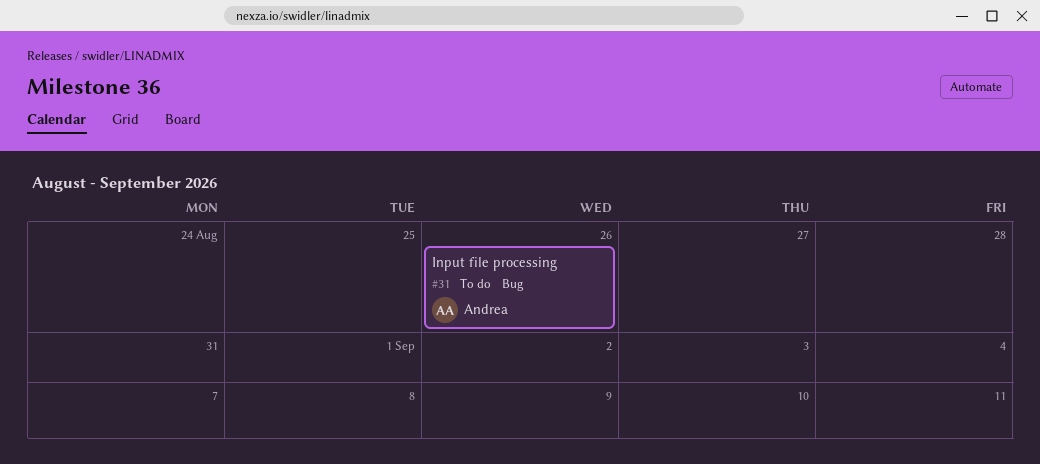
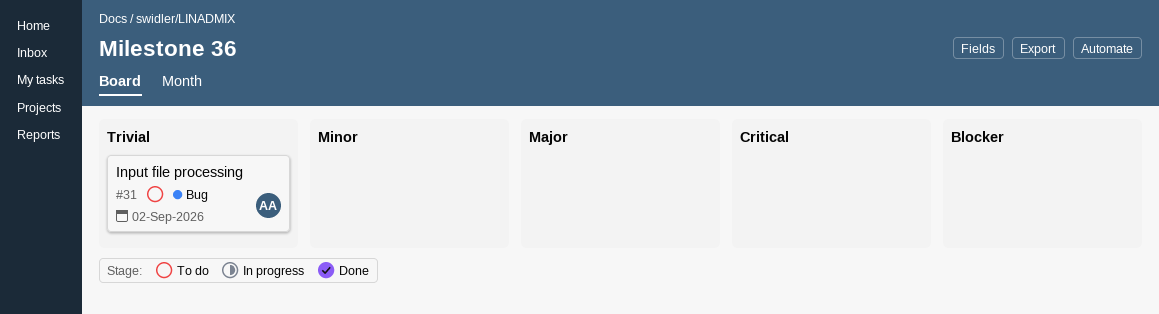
#31, due: Aug 26 -> Sep 2

